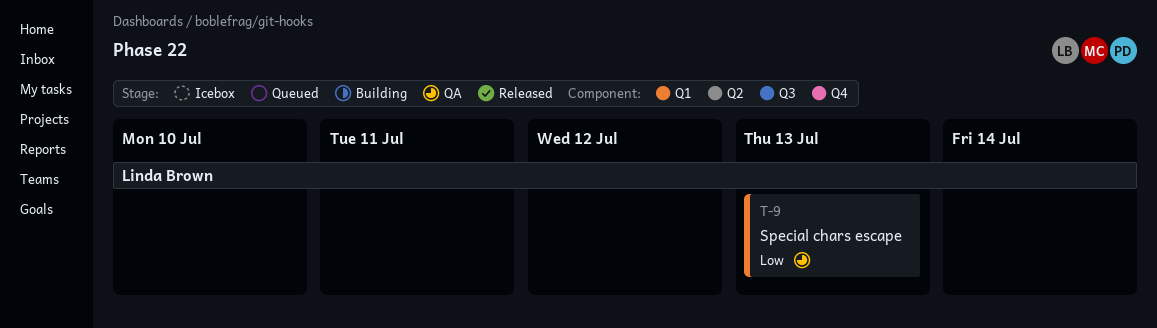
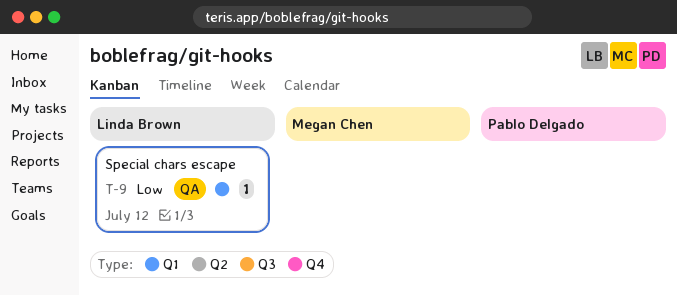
T-9, due: Jul 13 -> Jul 12

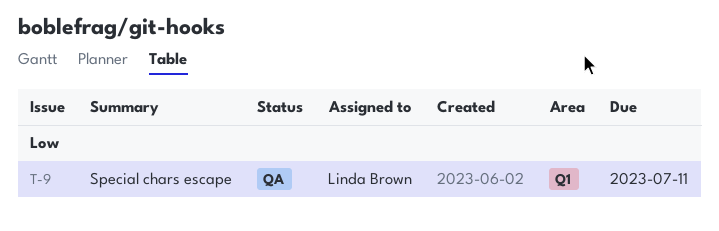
T-9, due: Jul 12 -> Jul 11

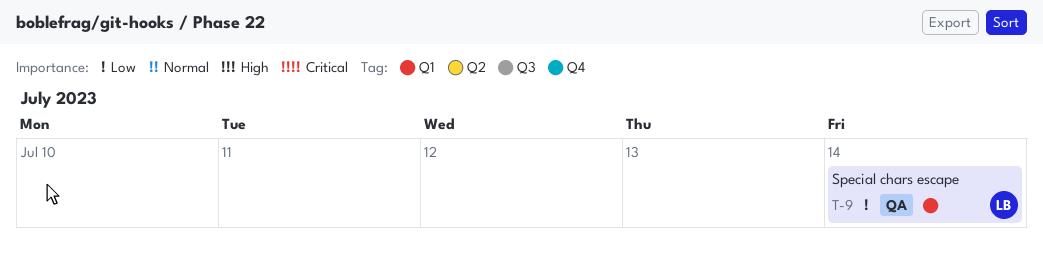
T-9, due: Jul 11 -> Jul 14

